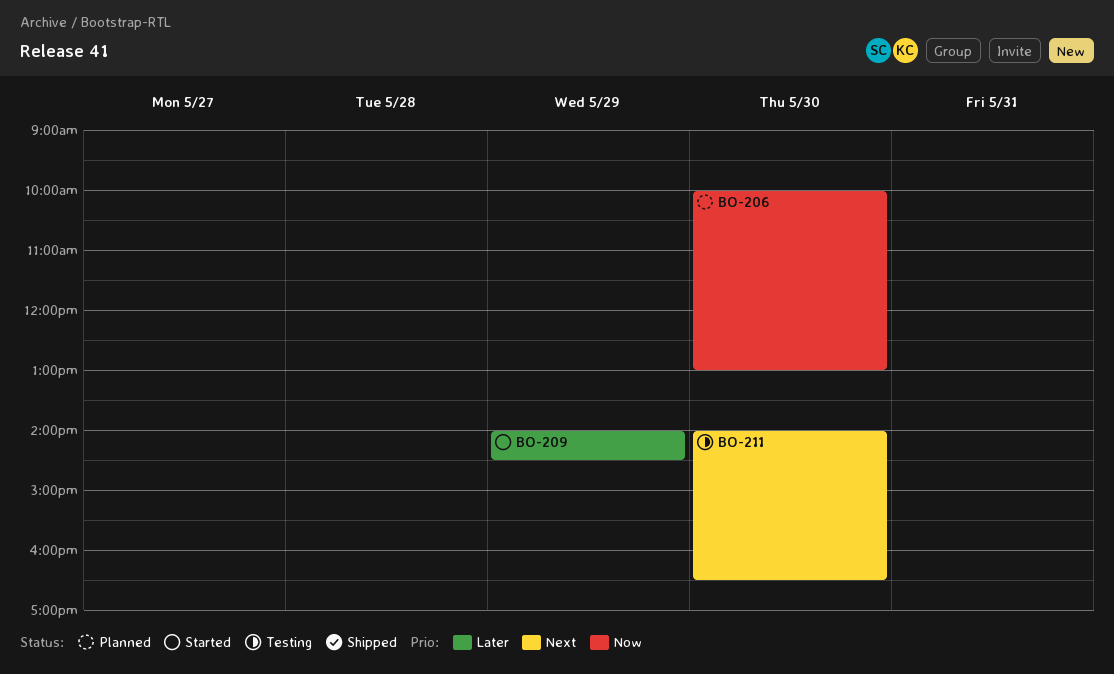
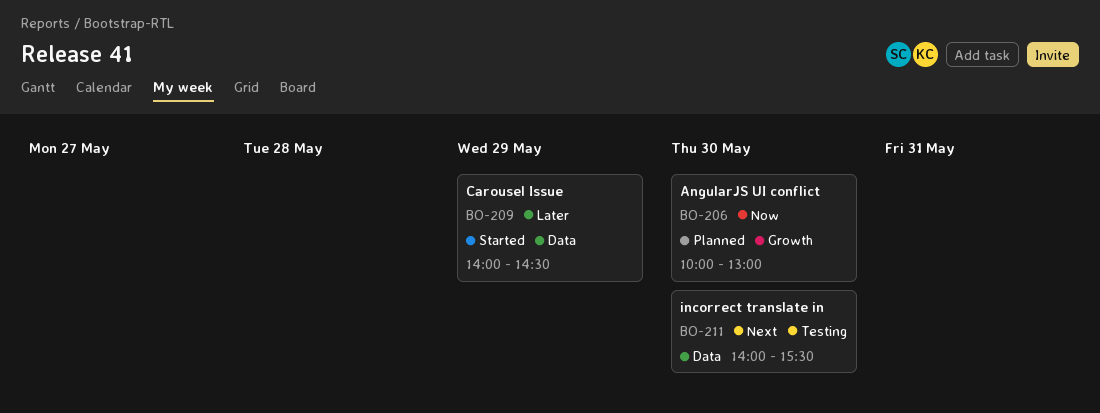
BO-211, ends: 16:30 -> 15:30

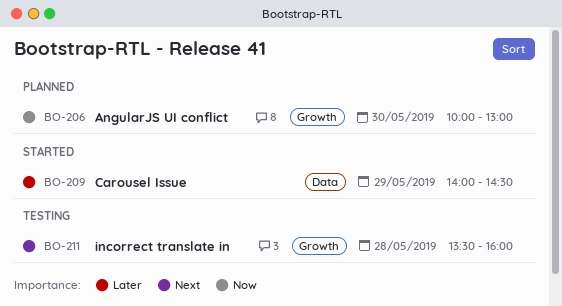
BO-211, label: Data -> Growth
BO-211, day: May 30 -> May 28
BO-211, begins: 14:00 -> 13:30
BO-211, ends: 15:30 -> 16:00

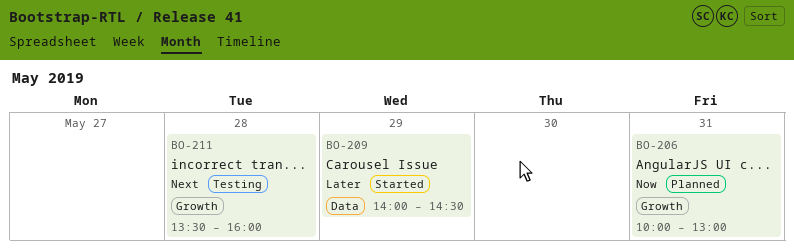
BO-206, day: May 30 -> May 31

